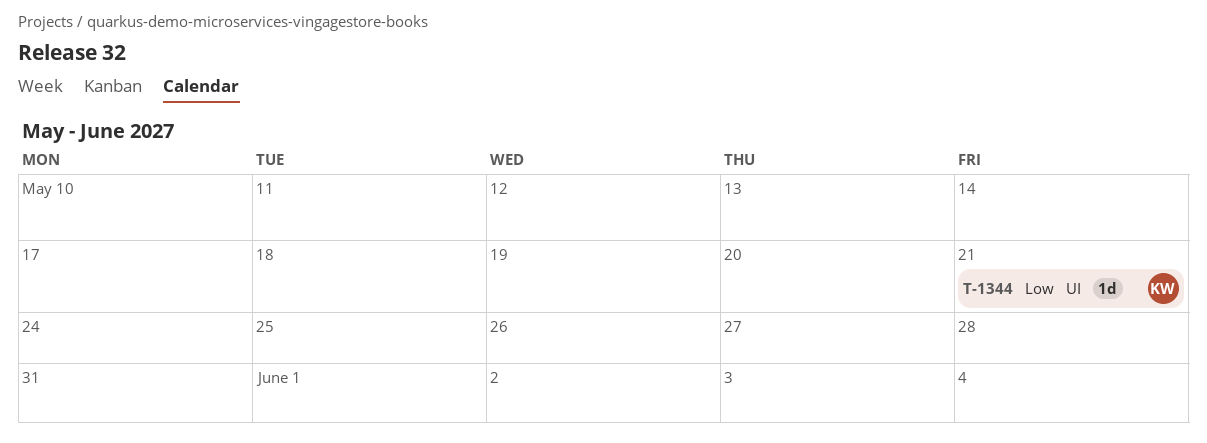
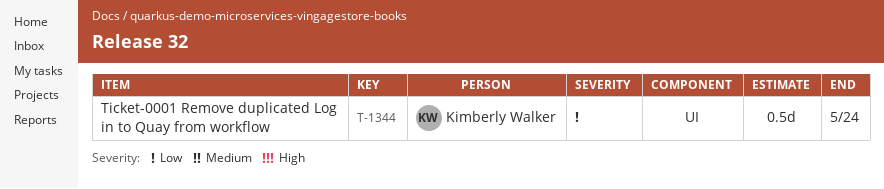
T-1344, estimate: 1d -> 0.5d
T-1344, due: May 21 -> May 24

